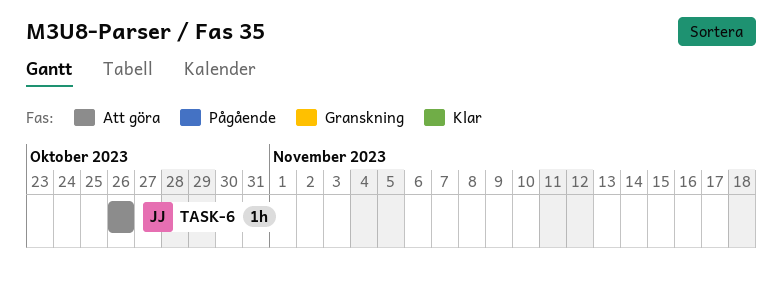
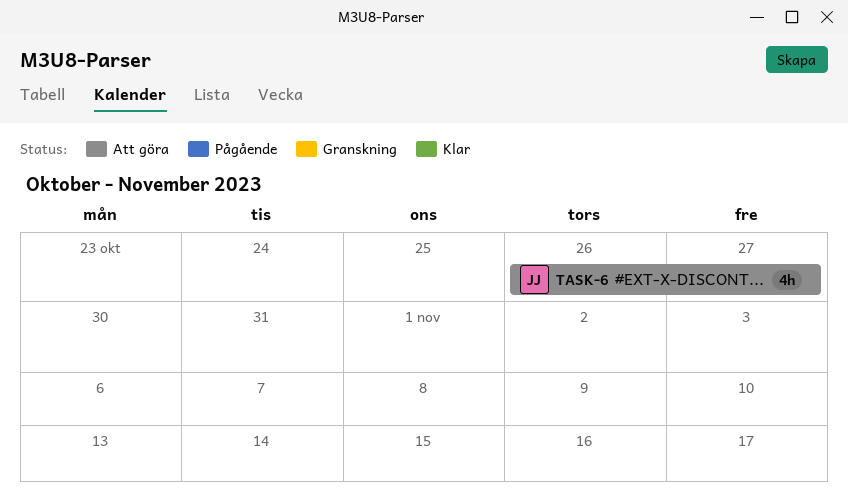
TASK-6, estimate: 1h -> 4h
TASK-6, due: Oct 26 -> Oct 27

